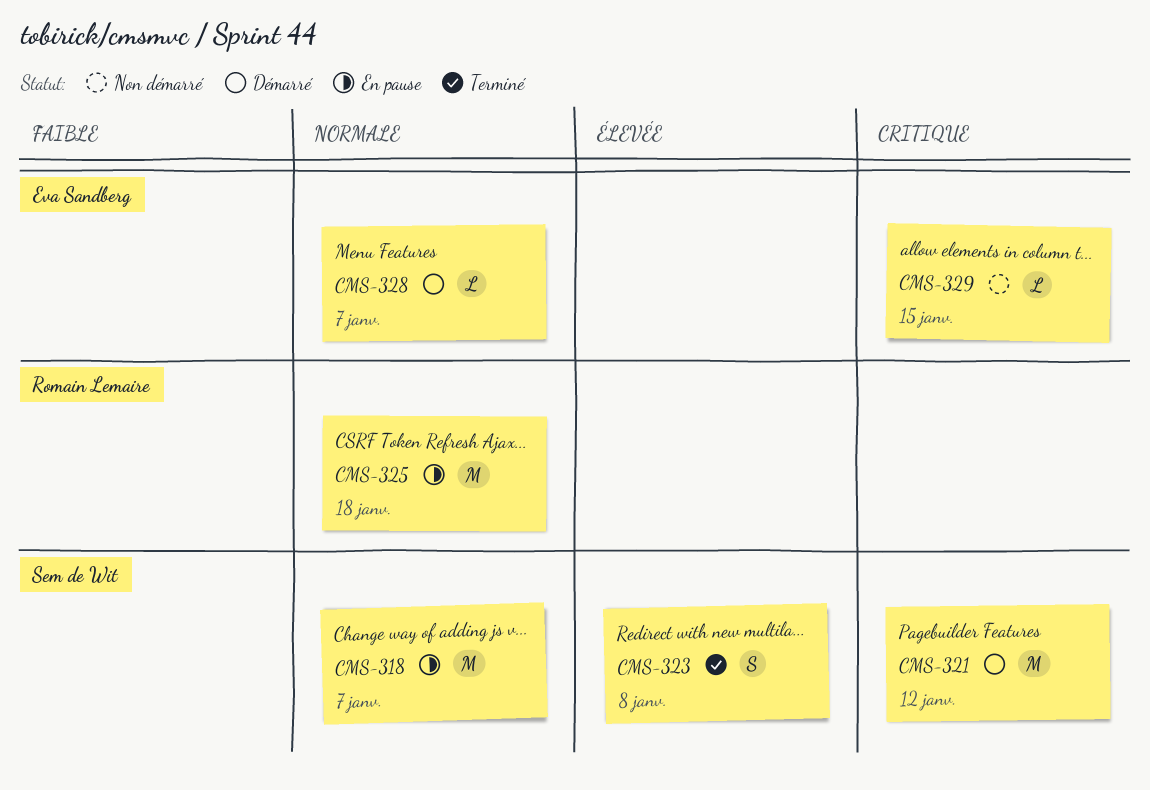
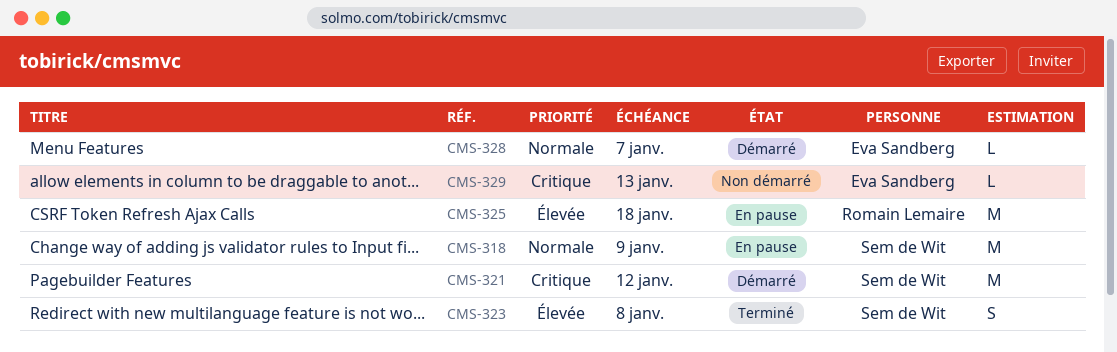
CMS-318, due: Jan 7 -> Jan 9
CMS-325, priority: Normale -> Élevée
CMS-329, due: Jan 15 -> Jan 13

